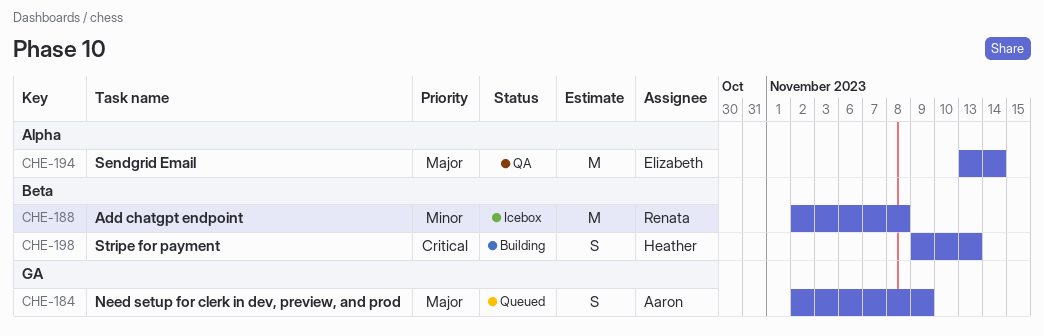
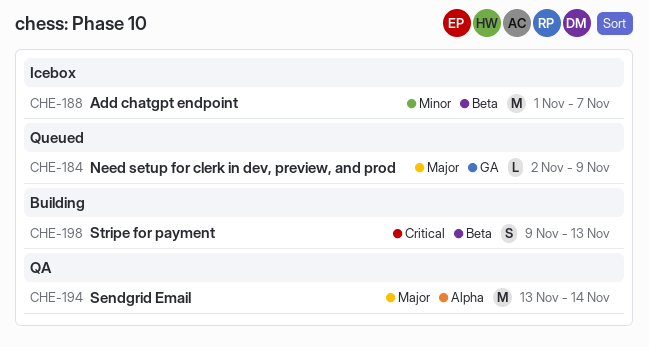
CHE-184, estimate: S -> L
CHE-188, start: Nov 2 -> Nov 1
CHE-188, due: Nov 8 -> Nov 7

